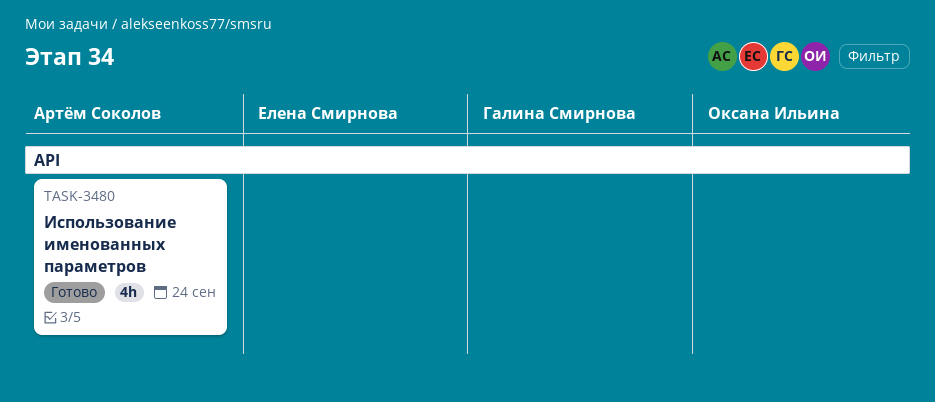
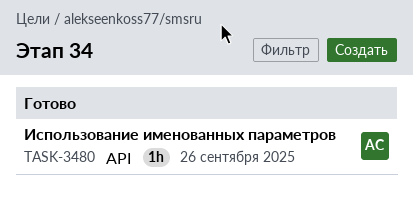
TASK-3480, estimate: 4h -> 1h
TASK-3480, due: Sep 24 -> Sep 26

